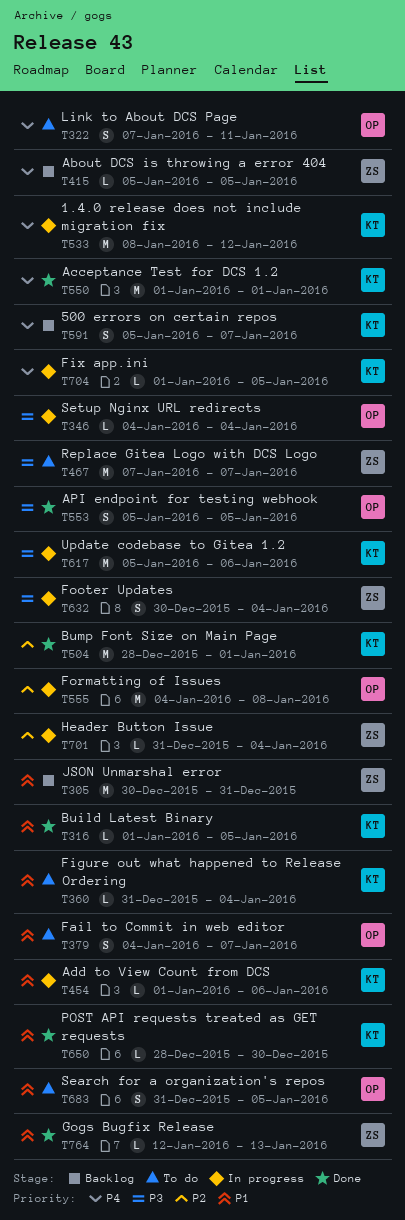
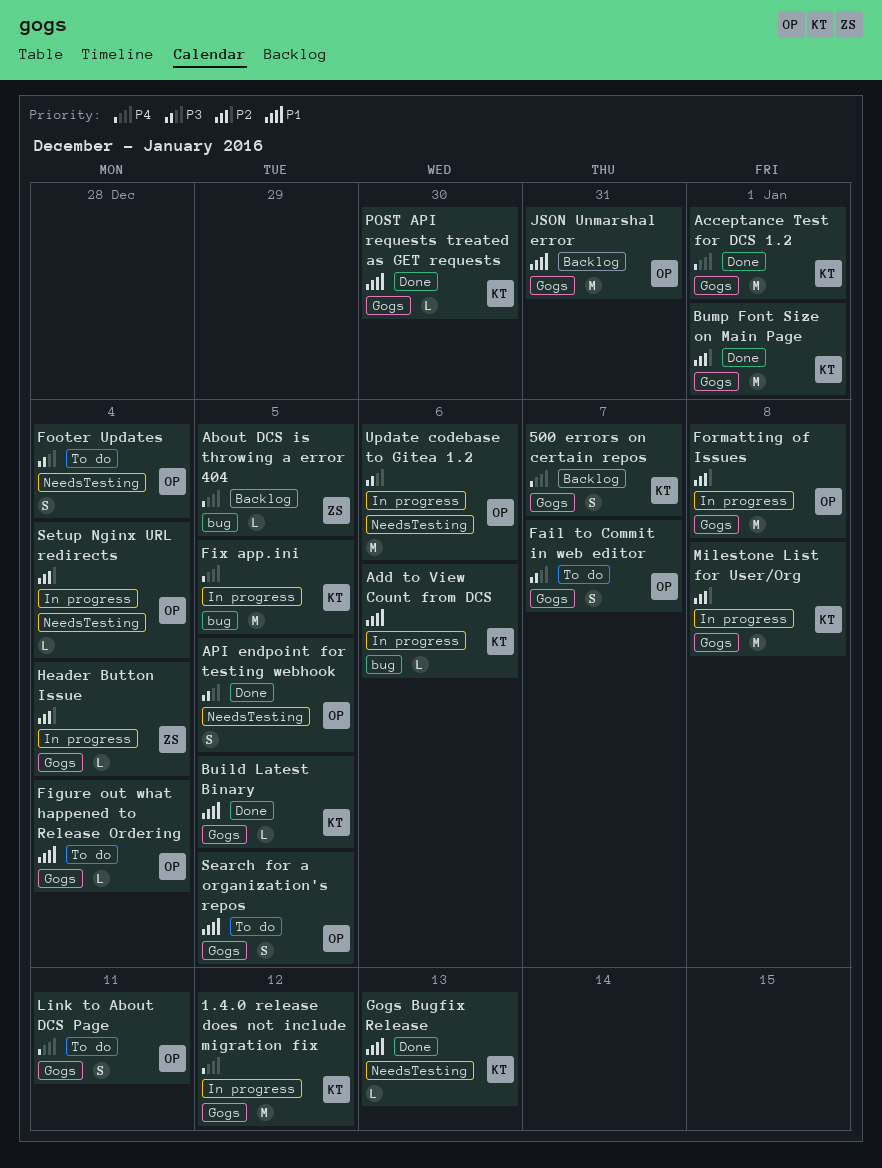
Fail to Commit in web editor, priority: P1 -> P3
Figure out what happened to Release Ordering, owner: KT -> OP
Fix app.ini, estimate: L -> M
Footer Updates, status: In progress -> To do
Footer Updates, owner: ZS -> OP
Gogs Bugfix Release, owner: ZS -> KT
JSON Unmarshal error, owner: ZS -> OP
Milestone List for User/Org: none -> present
Replace Gitea Logo with DCS Logo: present -> none
Setup Nginx URL redirects, priority: P3 -> P2
Update codebase to Gitea 1.2, owner: KT -> OP

